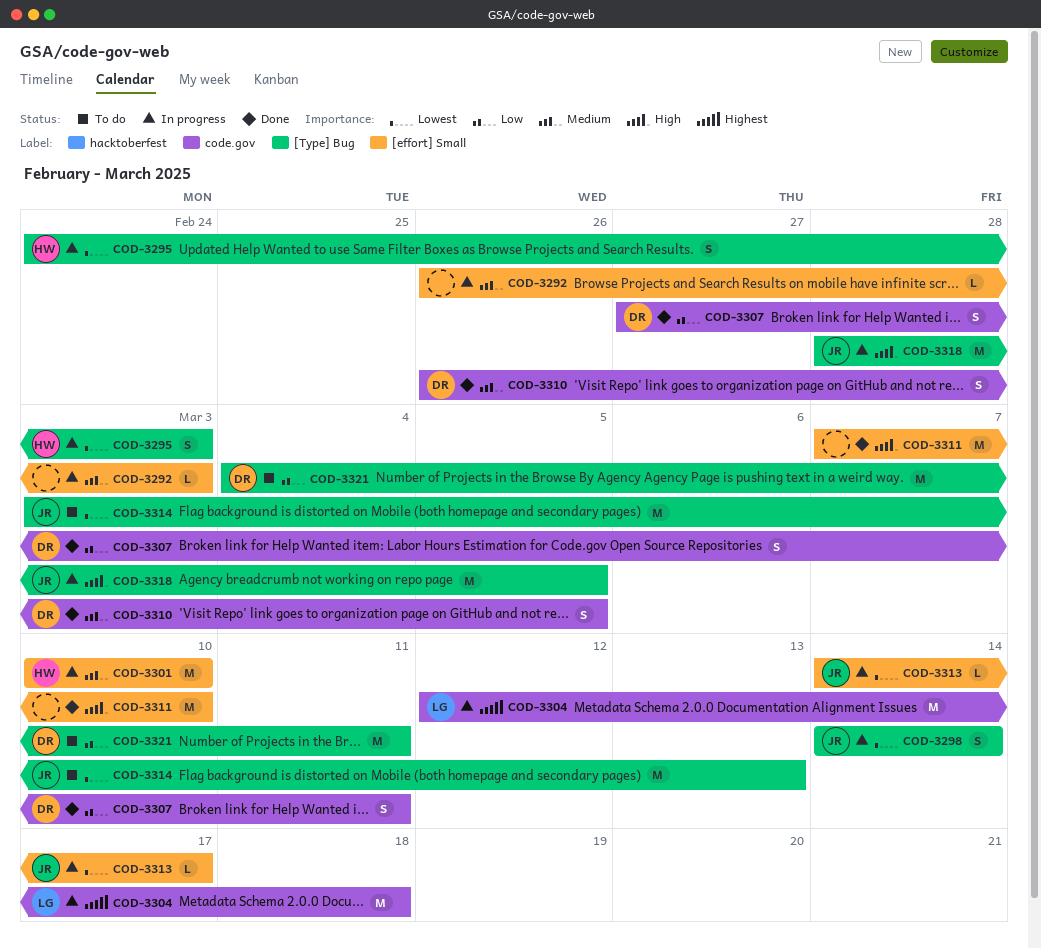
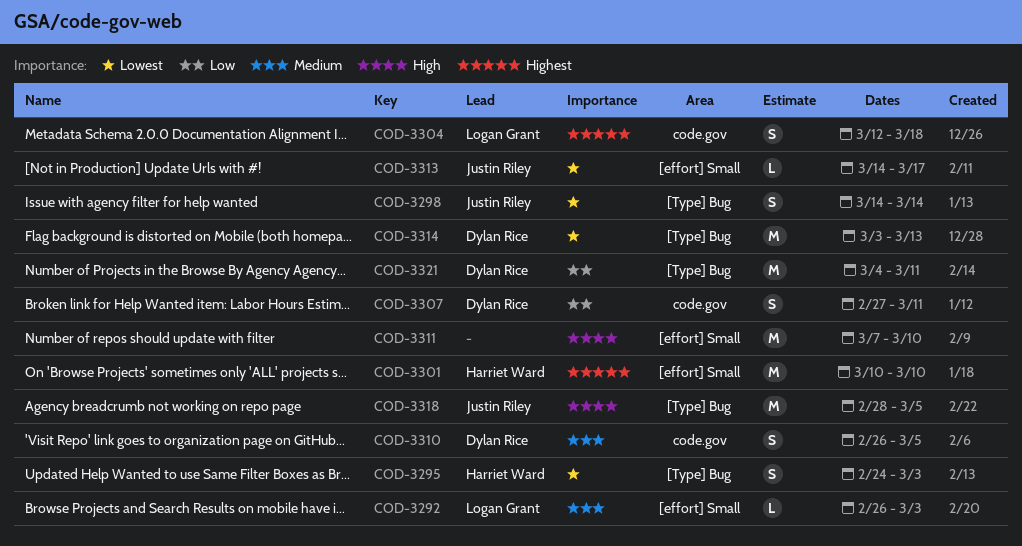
COD-3292, owner: none -> Logan Grant
COD-3301, priority: Medium -> Highest
COD-3304, estimate: M -> S
COD-3314, owner: Justin Riley -> Dylan Rice

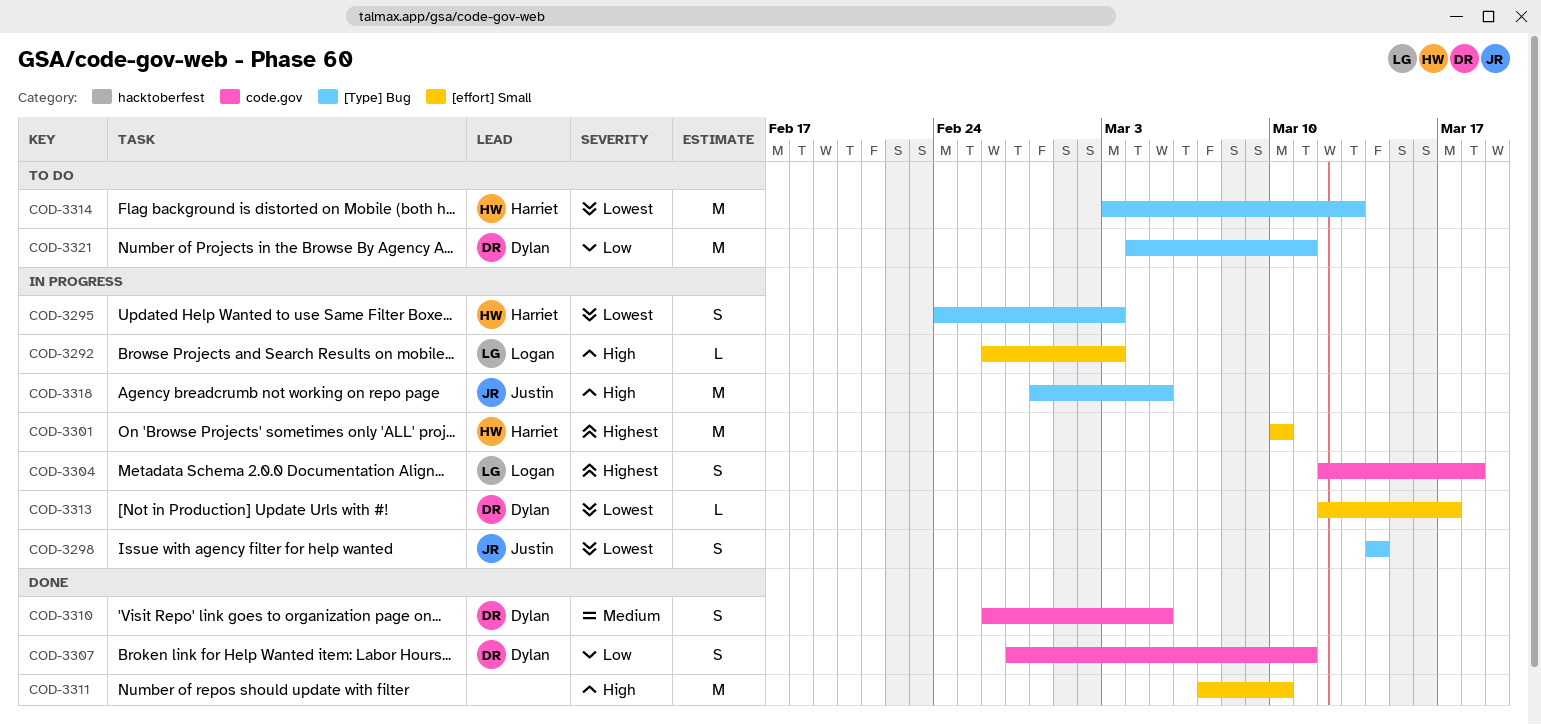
COD-3292, priority: Medium -> High
COD-3313, owner: Justin Riley -> Dylan Rice
COD-3313, start: Mar 14 -> Mar 12
COD-3314, owner: Dylan Rice -> Harriet Ward

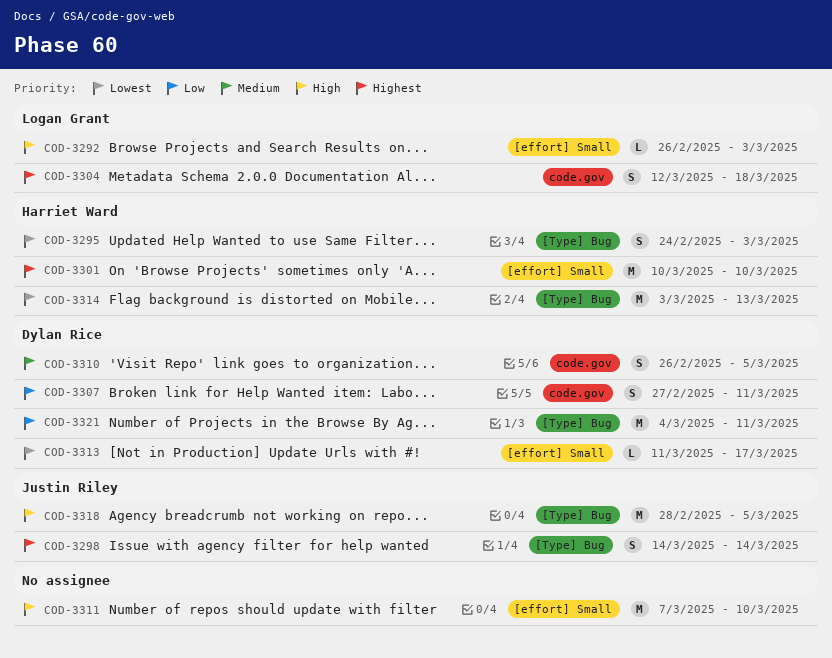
COD-3298, priority: Lowest -> Highest
COD-3313, start: Mar 12 -> Mar 11

